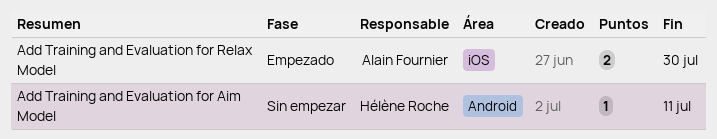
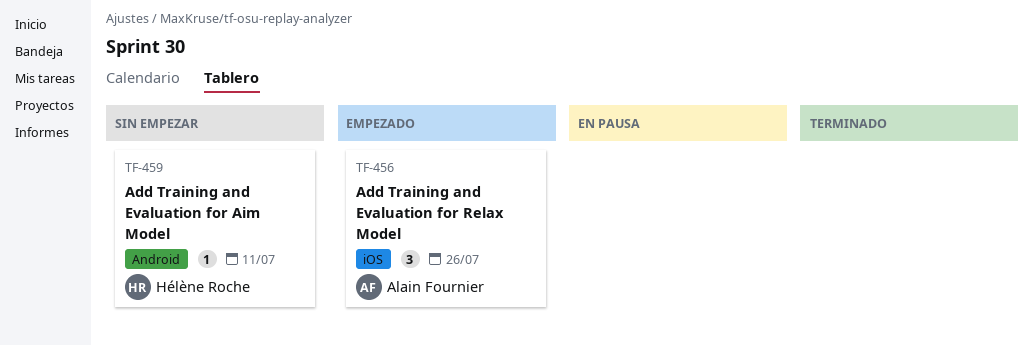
Add Training and Evaluation for Relax Model, estimate: 2 -> 3
Add Training and Evaluation for Relax Model, due: Jul 30 -> Jul 26

